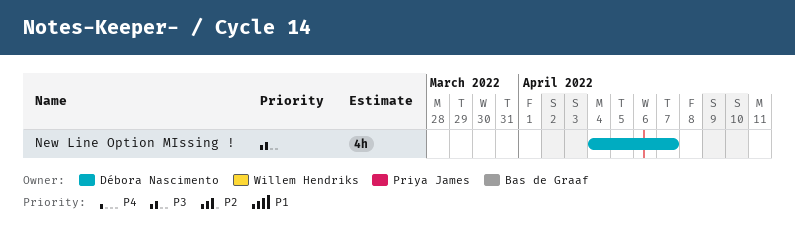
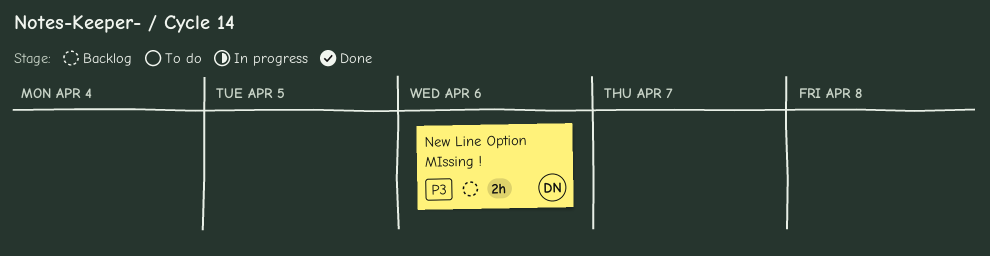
New Line Option MIssing !, estimate: 4h -> 2h
New Line Option MIssing !, due: Apr 7 -> Apr 6

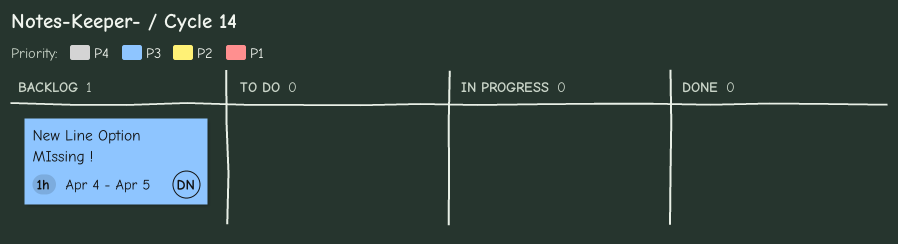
New Line Option MIssing !, estimate: 2h -> 1h
New Line Option MIssing !, due: Apr 6 -> Apr 5

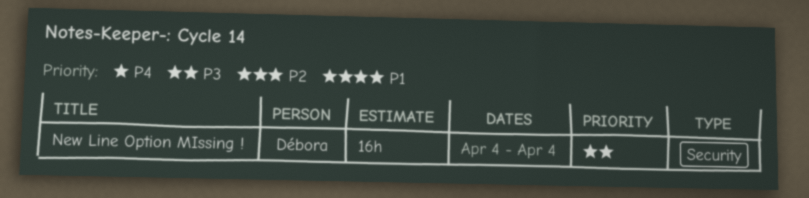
New Line Option MIssing !, estimate: 1h -> 16h
New Line Option MIssing !, due: Apr 5 -> Apr 4

